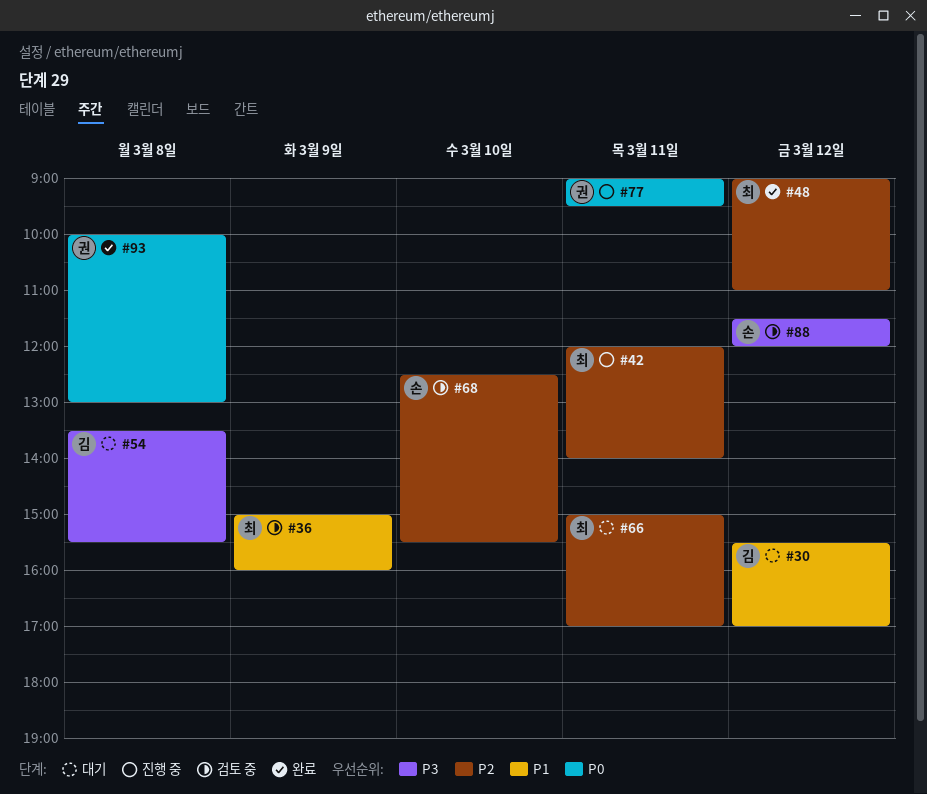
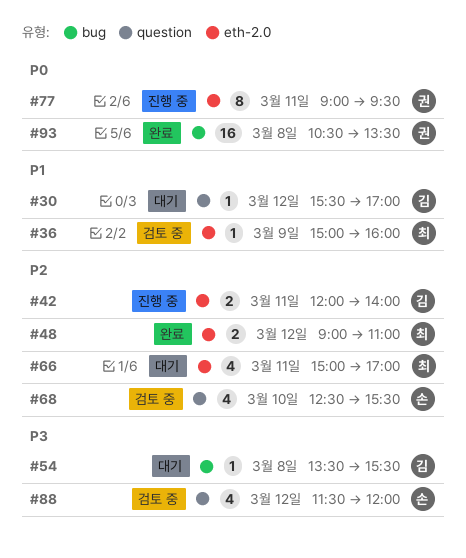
#42, owner: 최 -> 김
#93, begins: 10:00 -> 10:30
#93, ends: 13:00 -> 13:30

